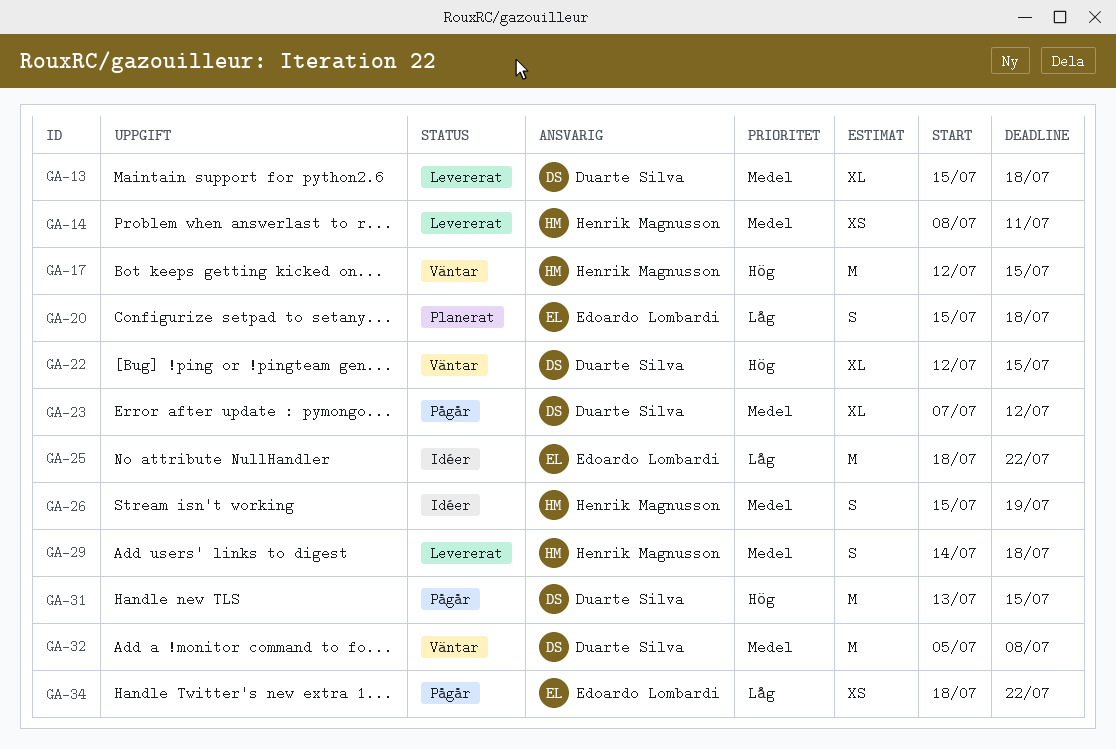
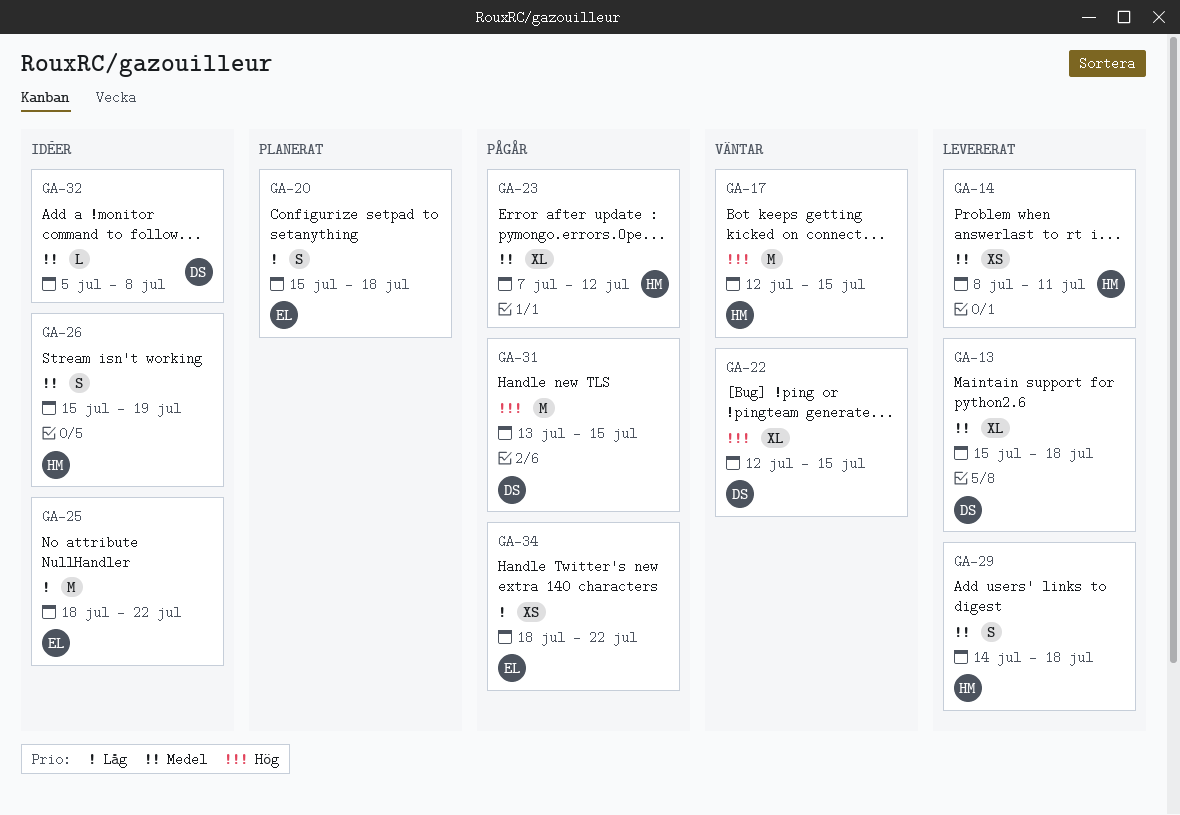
GA-23, owner: Duarte Silva -> Henrik Magnusson
GA-32, status: Väntar -> Idéer
GA-32, estimate: M -> L

